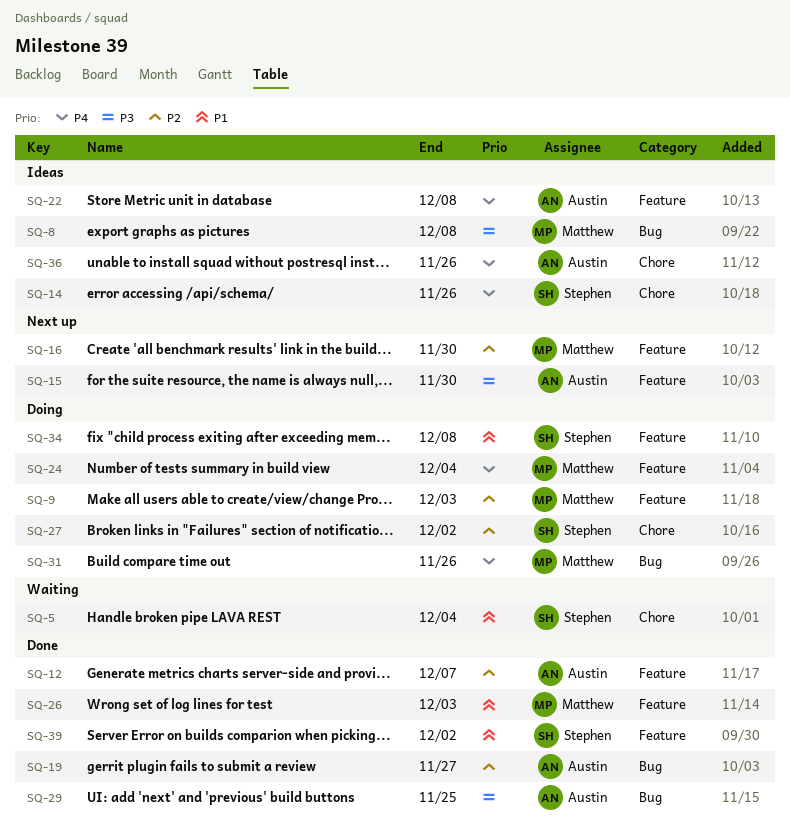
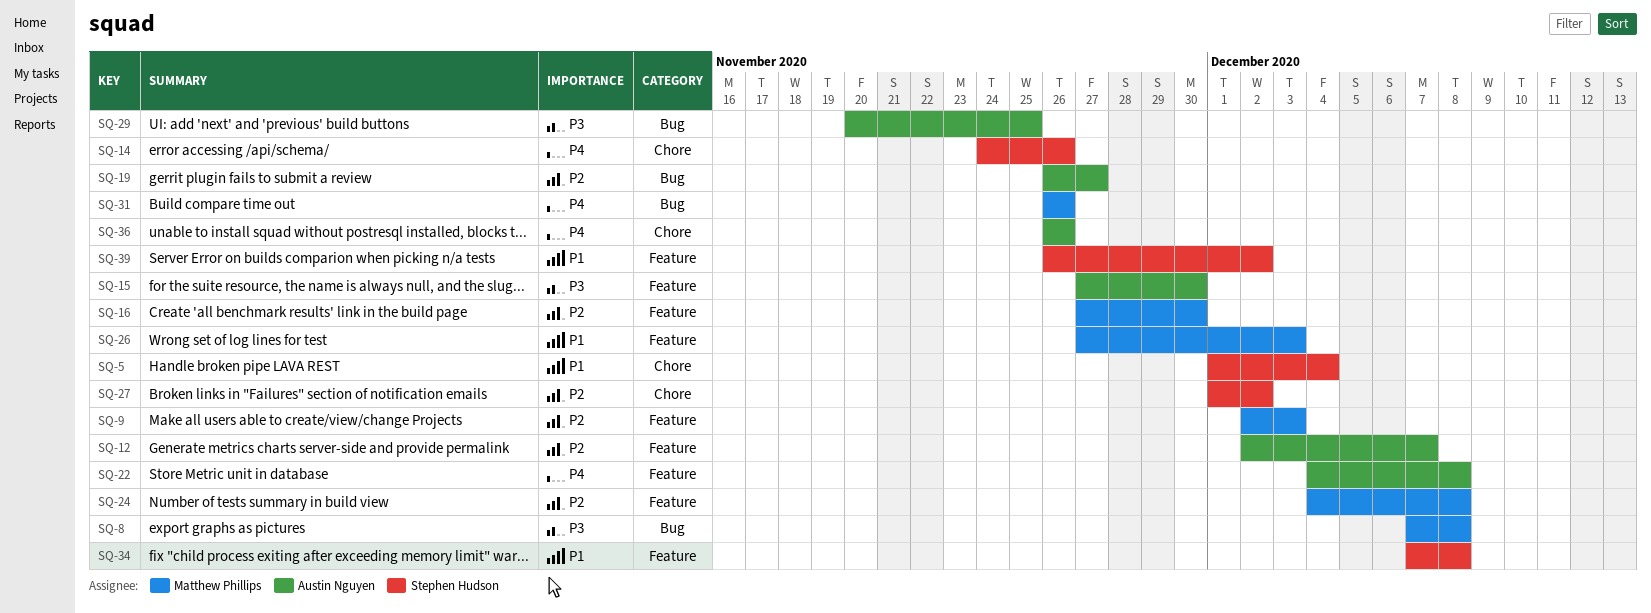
SQ-24, priority: P4 -> P2
SQ-24, due: Dec 4 -> Dec 8

